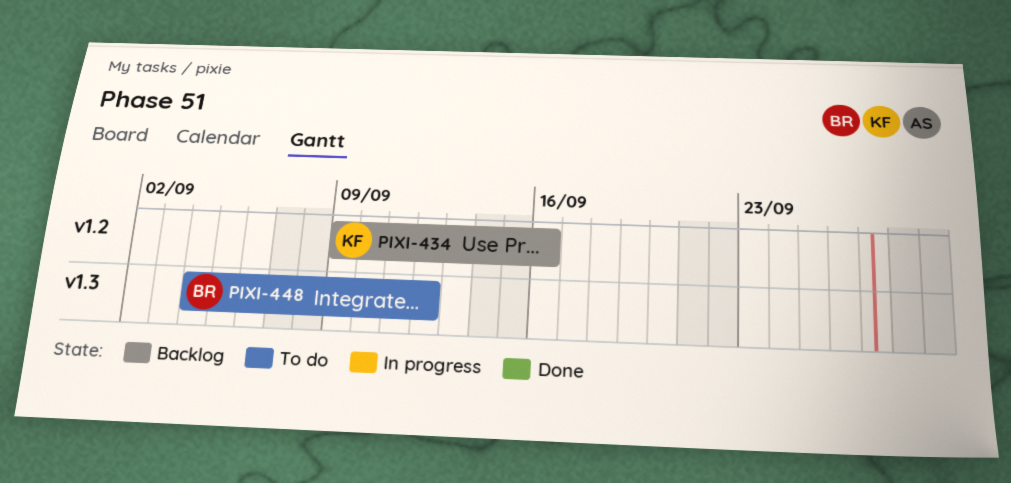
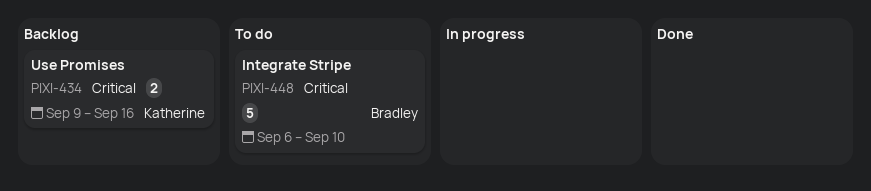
PIXI-448, start: Sep 4 -> Sep 6
PIXI-448, due: Sep 12 -> Sep 10

